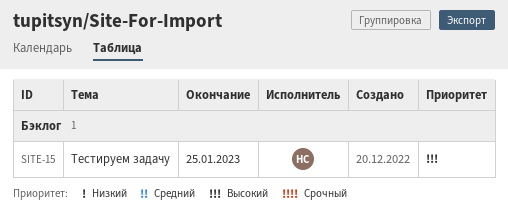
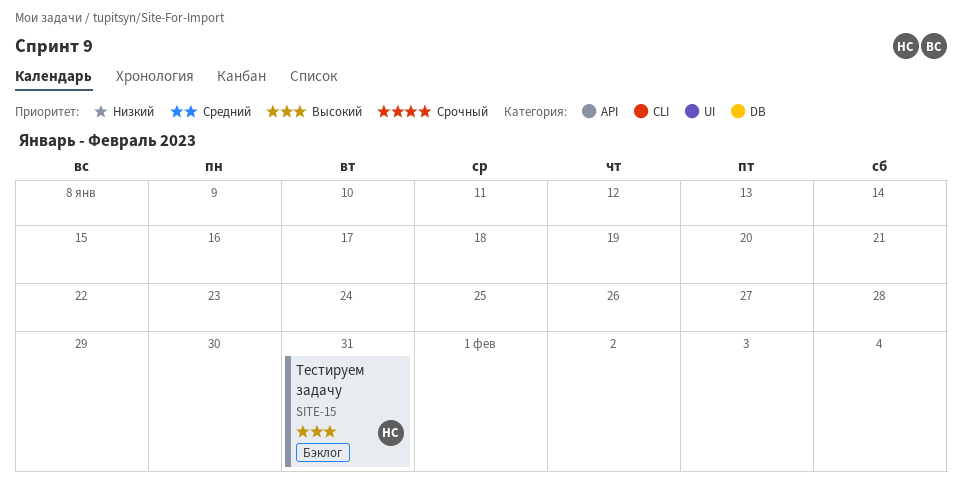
SITE-15, due: Jan 25 -> Jan 31

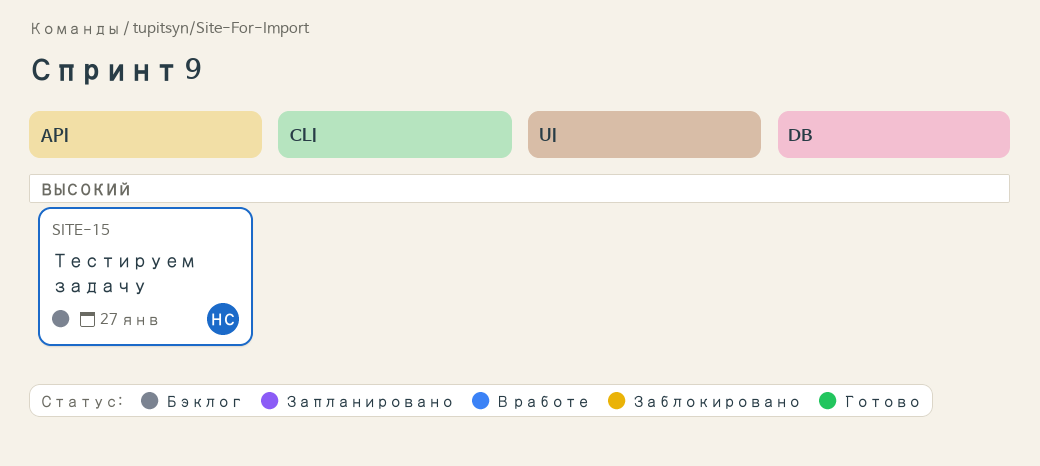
SITE-15, due: Jan 31 -> Jan 27

